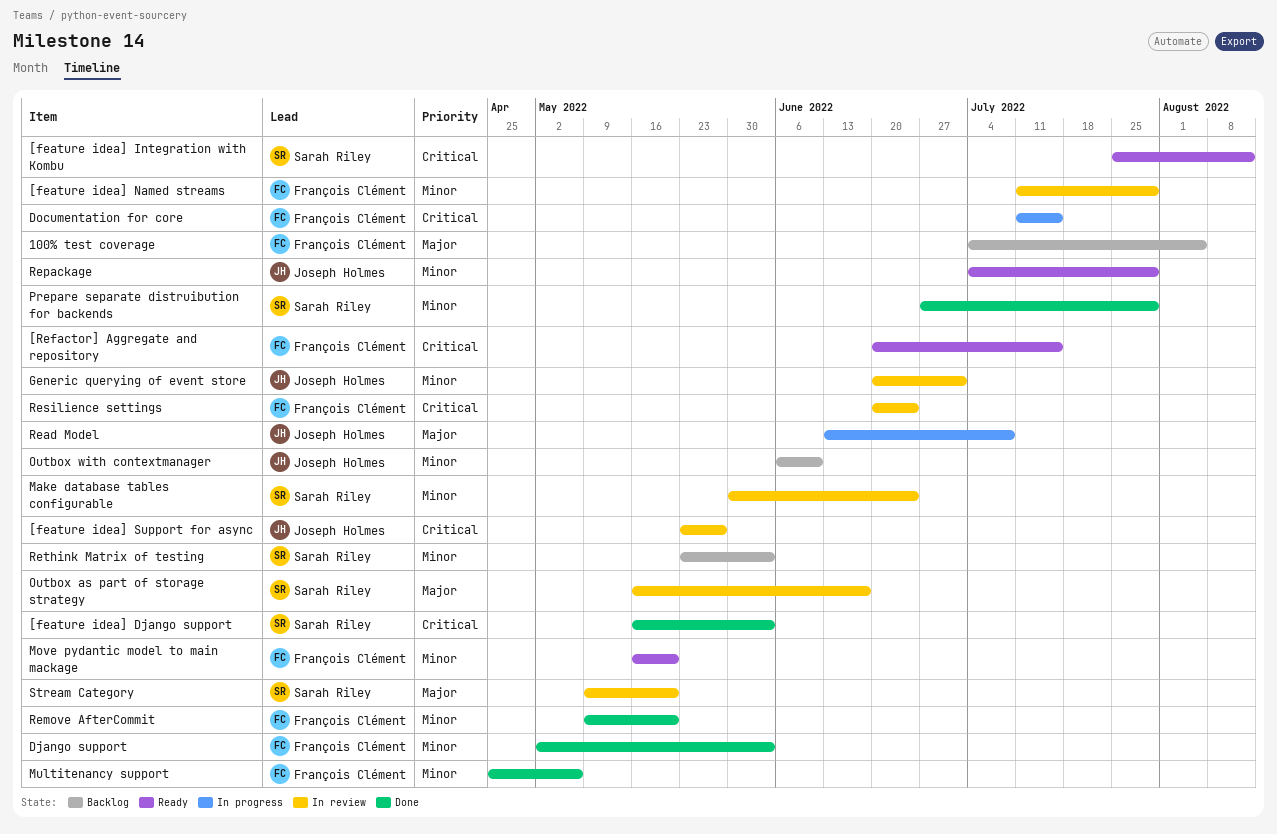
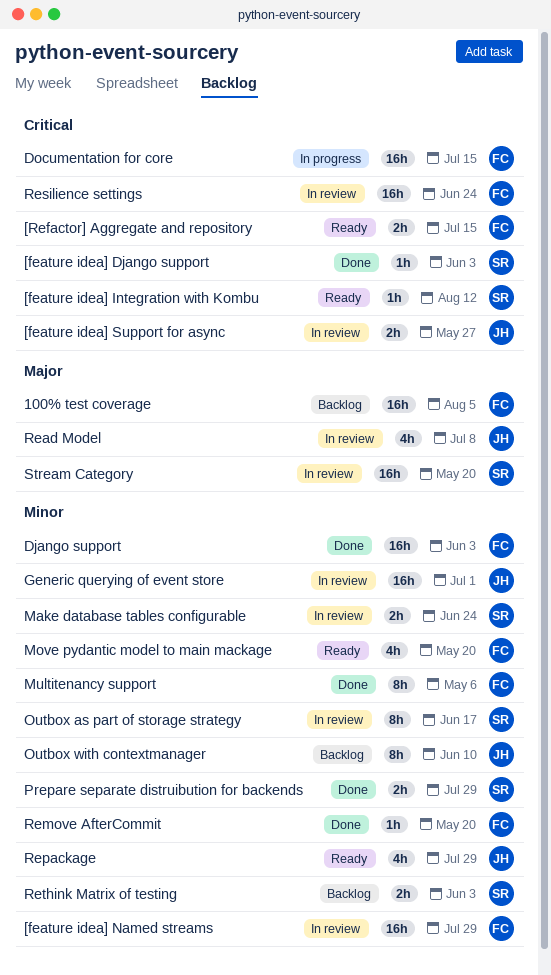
Outbox as part of storage strategy, priority: Major -> Minor
Read Model, status: In progress -> In review

